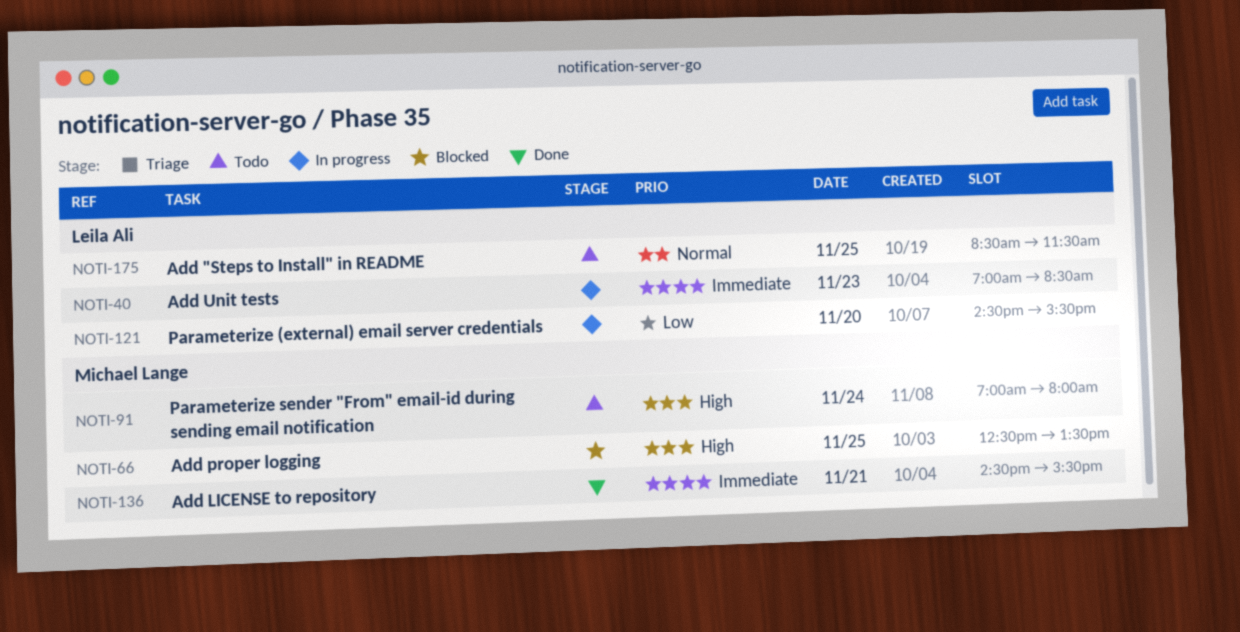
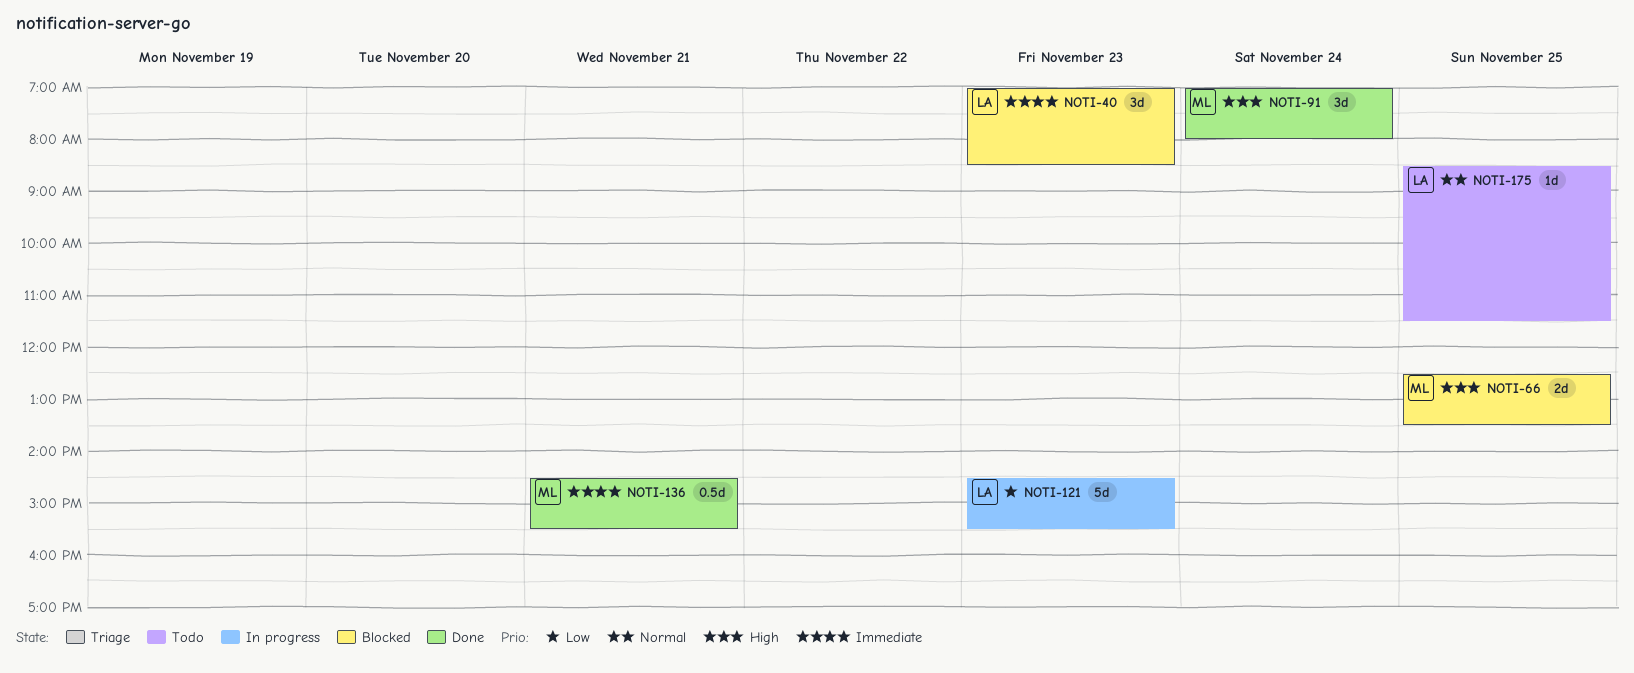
NOTI-40, status: In progress -> Blocked
NOTI-91, status: Todo -> Done
NOTI-121, day: Nov 20 -> Nov 23

